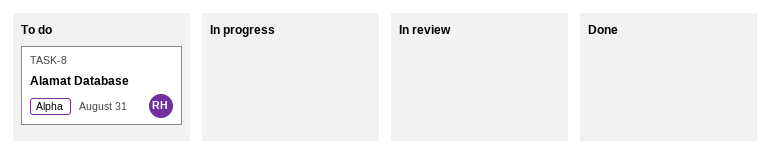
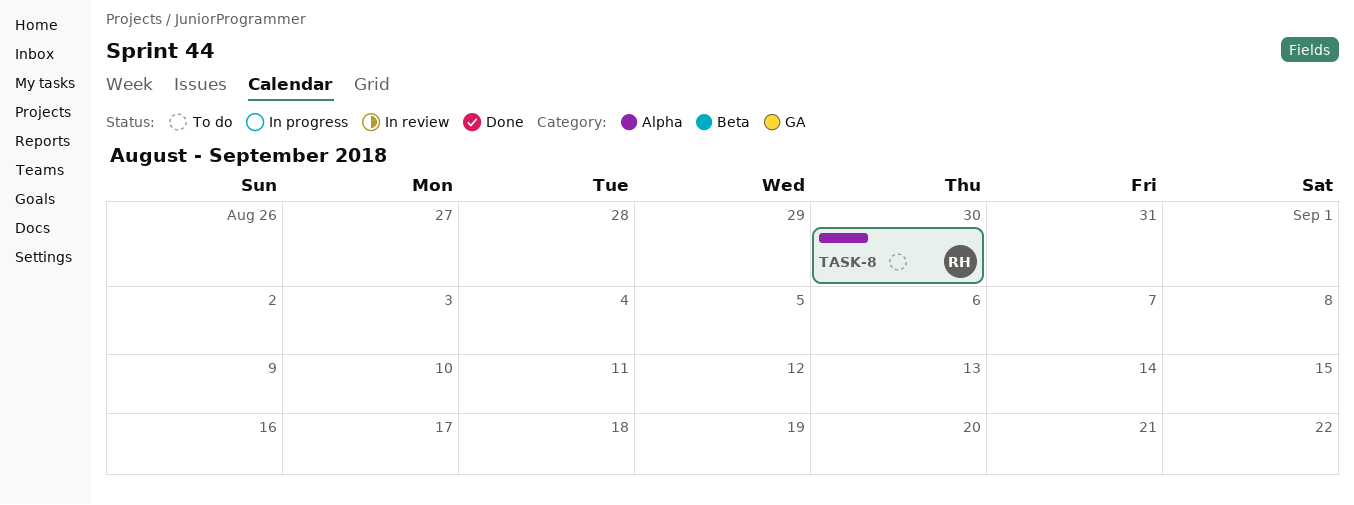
TASK-8, due: Aug 31 -> Aug 30

